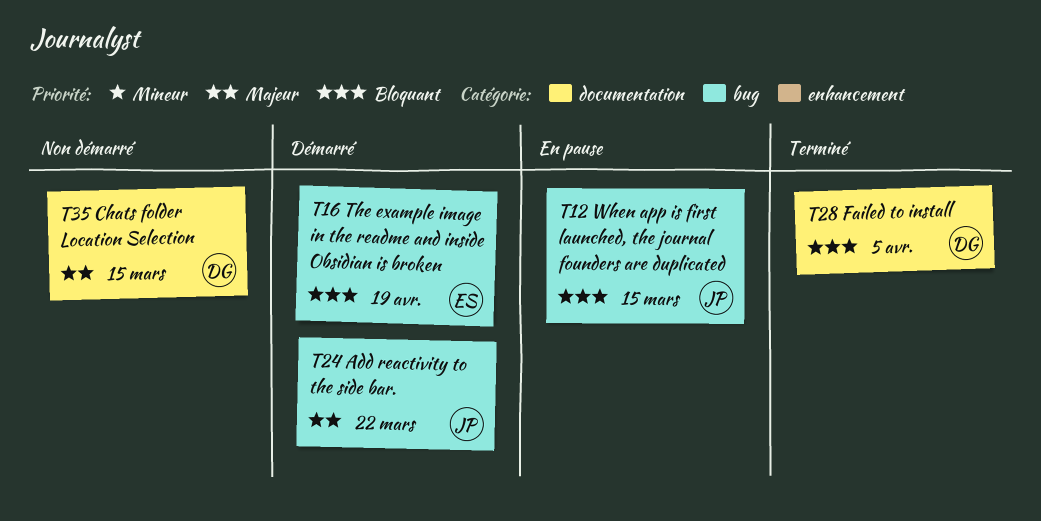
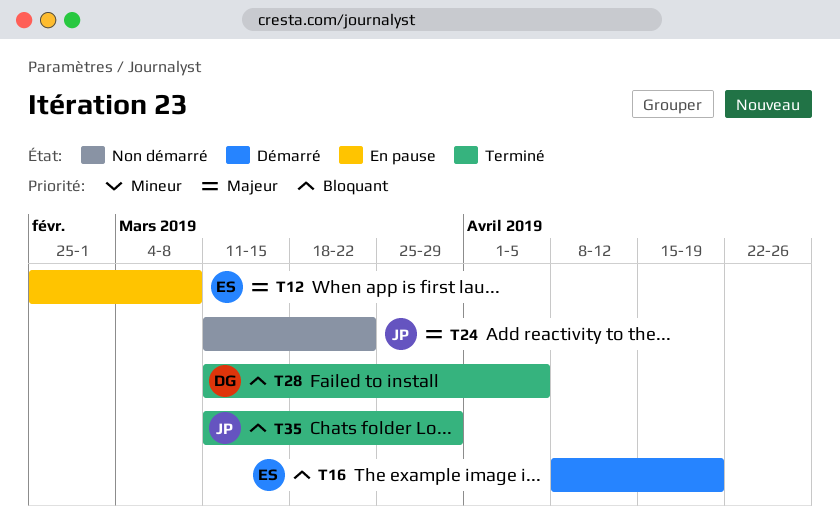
T12, owner: JP -> ES
T12, priority: Bloquant -> Majeur
T12, due: Mar 15 -> Mar 8
T24, status: Démarré -> Non démarré
T35, status: Non démarré -> Terminé
T35, owner: DG -> JP
T35, priority: Majeur -> Bloquant
T35, due: Mar 15 -> Mar 29

